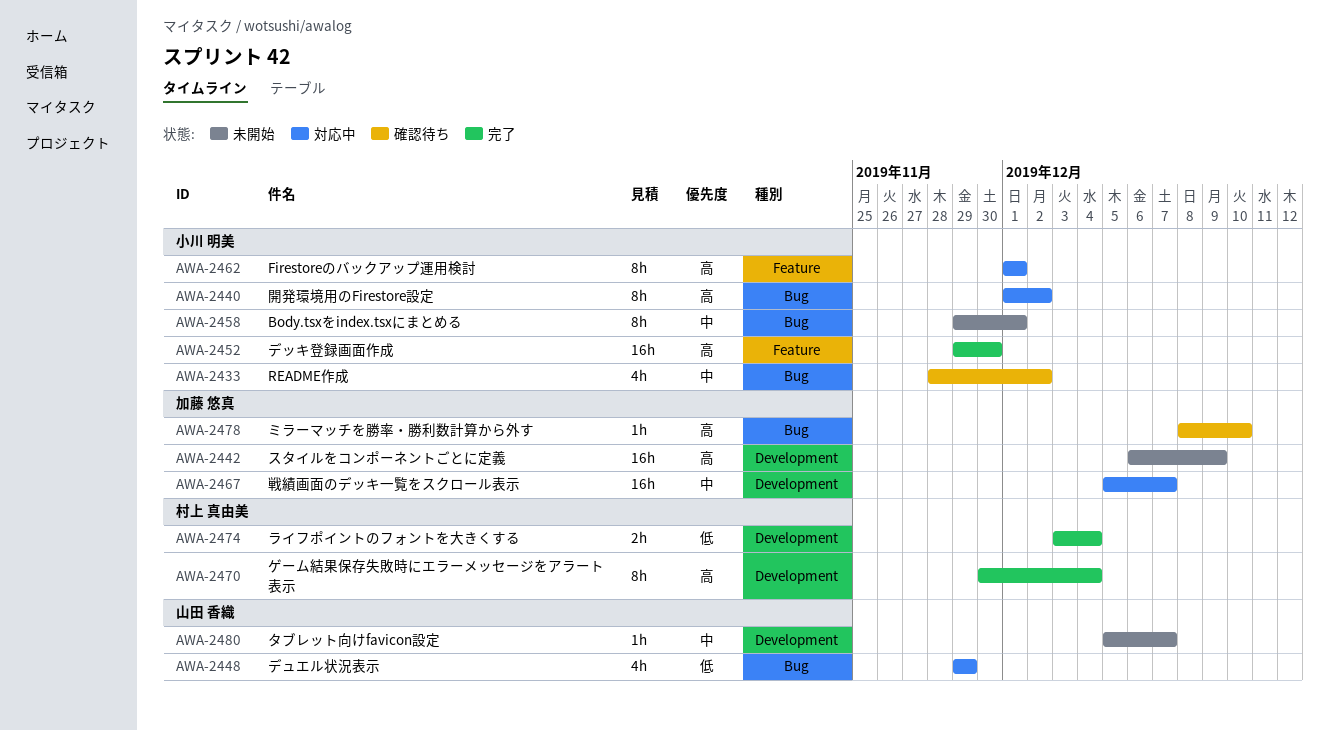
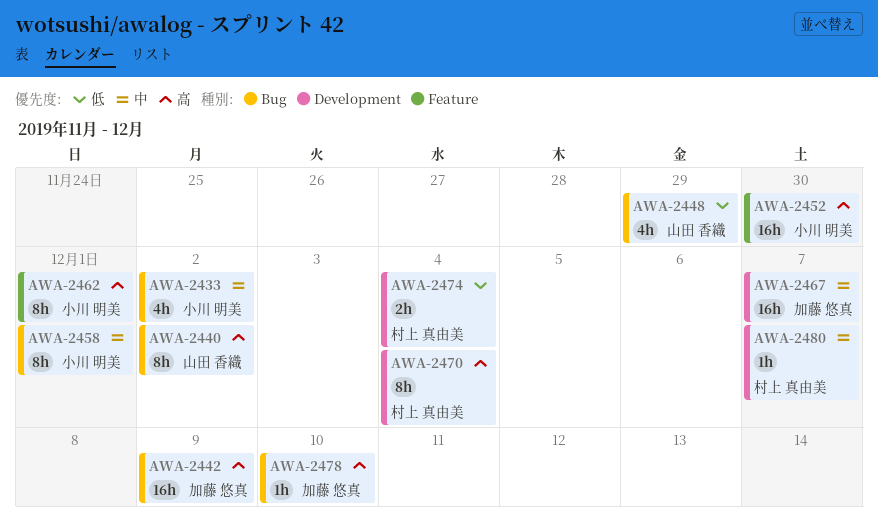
AWA-2440, owner: 小川 明美 -> 山田 香織
AWA-2442, label: Development -> Bug
AWA-2480, owner: 山田 香織 -> 村上 真由美

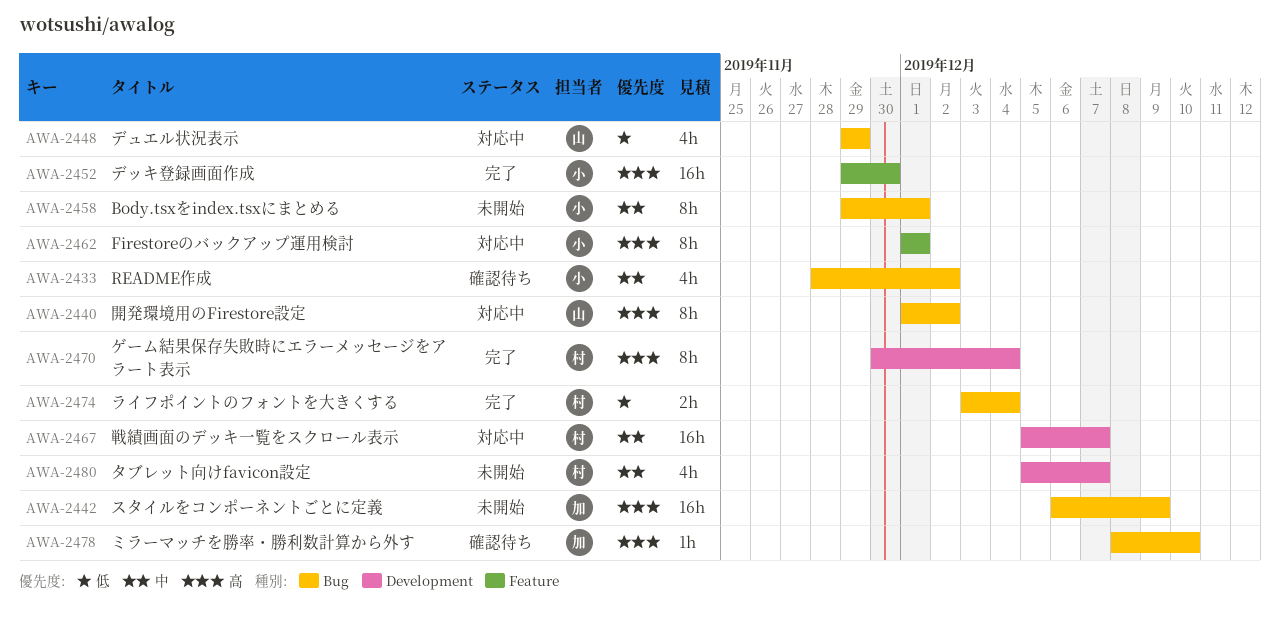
AWA-2467, owner: 加藤 悠真 -> 村上 真由美
AWA-2474, label: Development -> Bug
AWA-2480, estimate: 1h -> 4h

